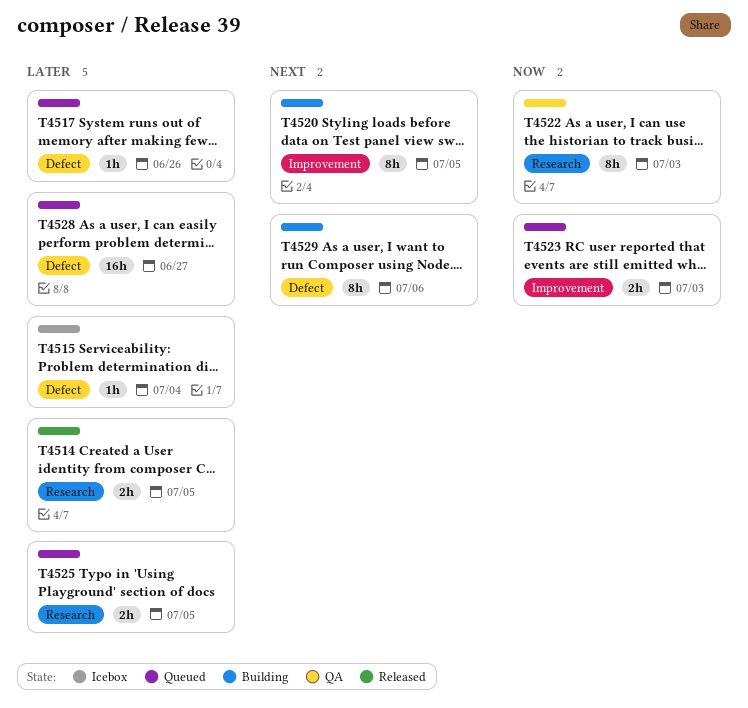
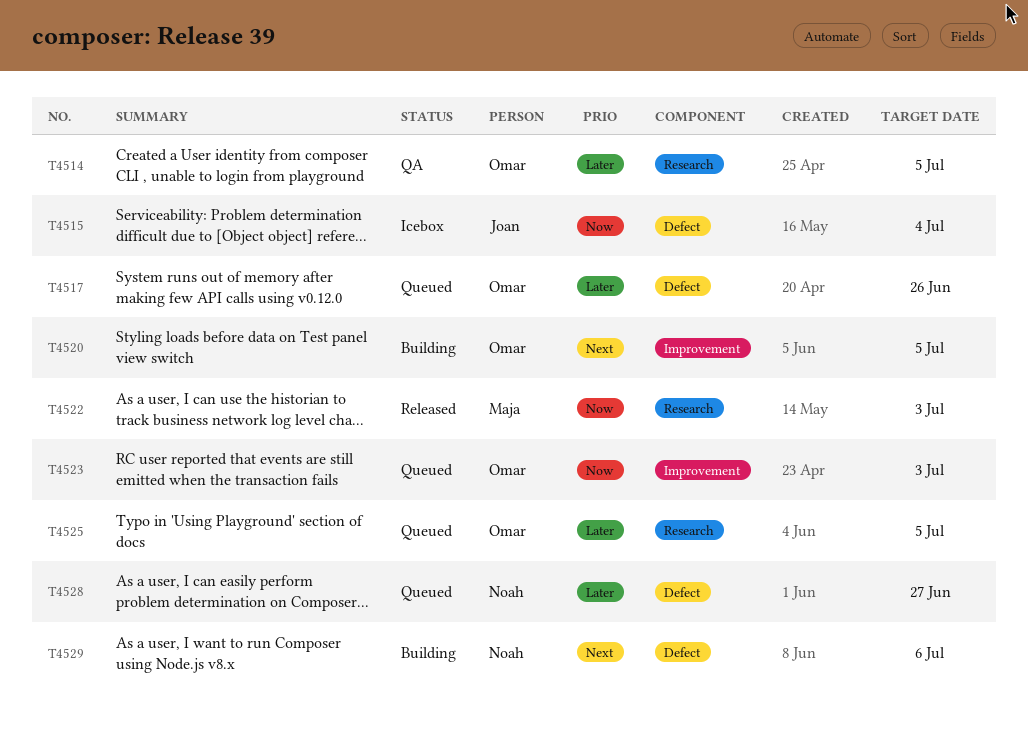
T4514, status: Released -> QA
T4515, priority: Later -> Now
T4522, status: QA -> Released

